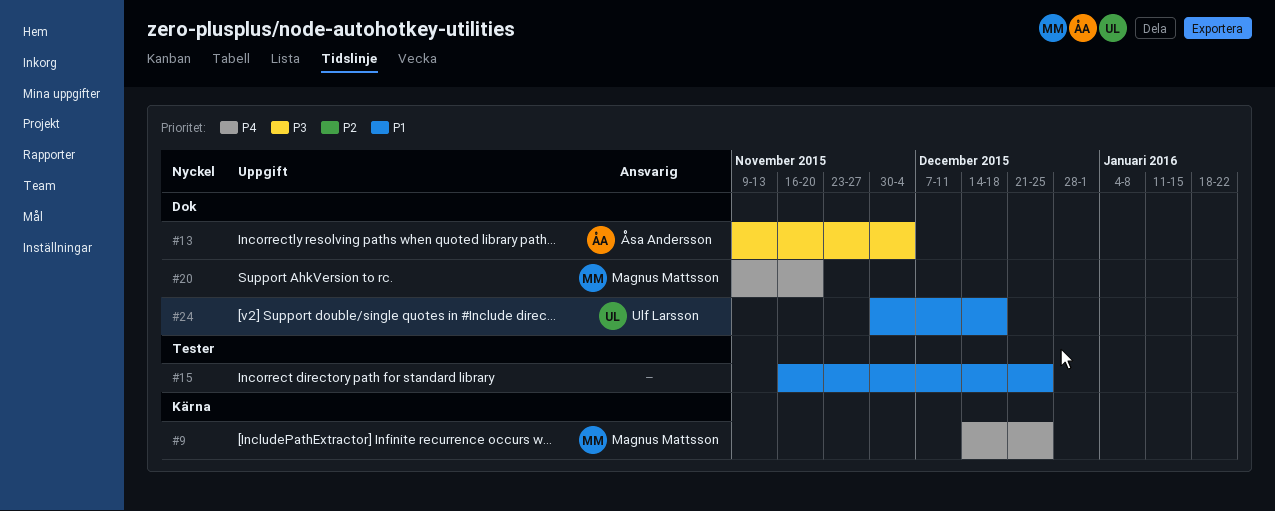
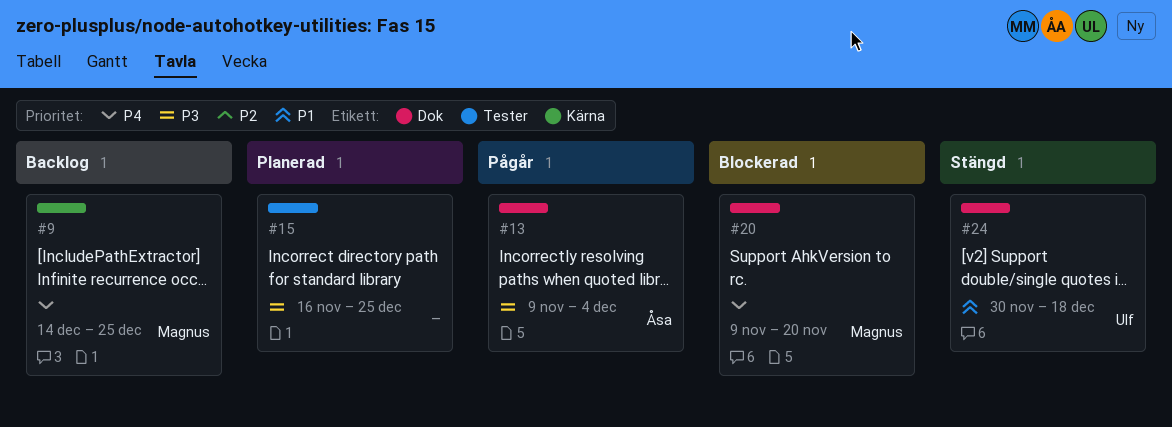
#15, priority: P1 -> P3

